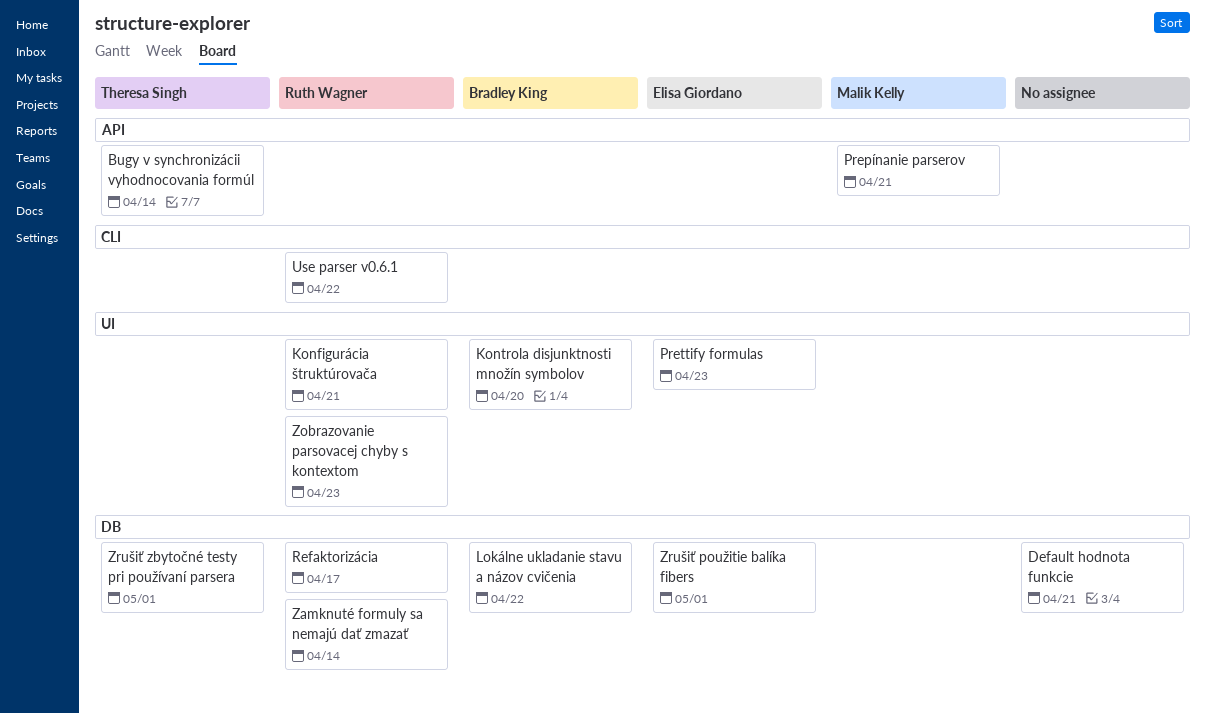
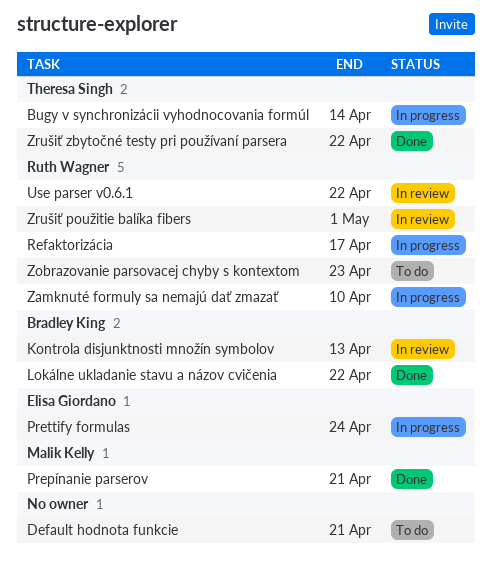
Konfigurácia štruktúrovača: present -> none
Kontrola disjunktnosti množín symbolov, due: Apr 20 -> Apr 13
Prettify formulas, due: Apr 23 -> Apr 24
Zamknuté formuly sa nemajú dať zmazať, due: Apr 14 -> Apr 10
Zrušiť použitie balíka fibers, owner: Elisa Giordano -> Ruth Wagner
Zrušiť zbytočné testy pri používaní parsera, due: May 1 -> Apr 22

